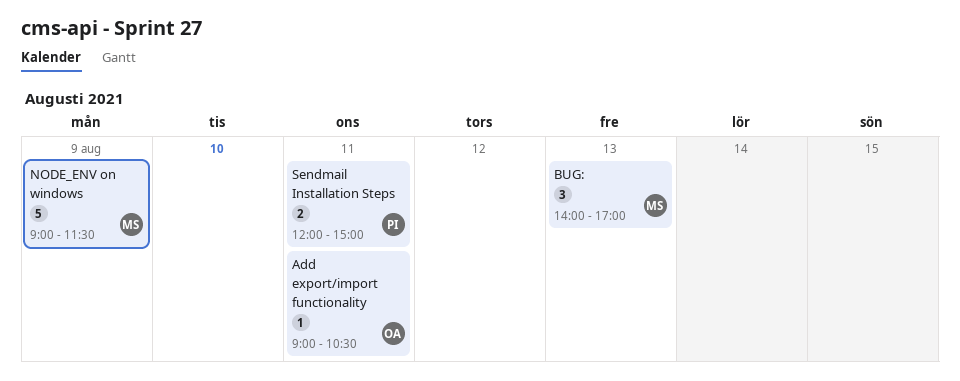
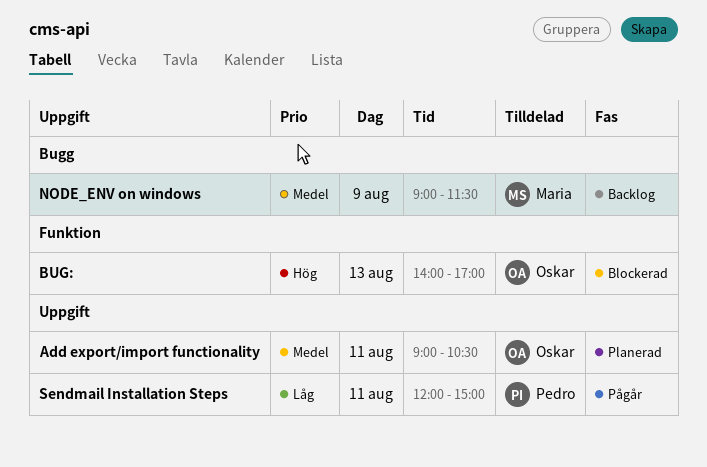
BUG:, owner: Maria -> Oskar

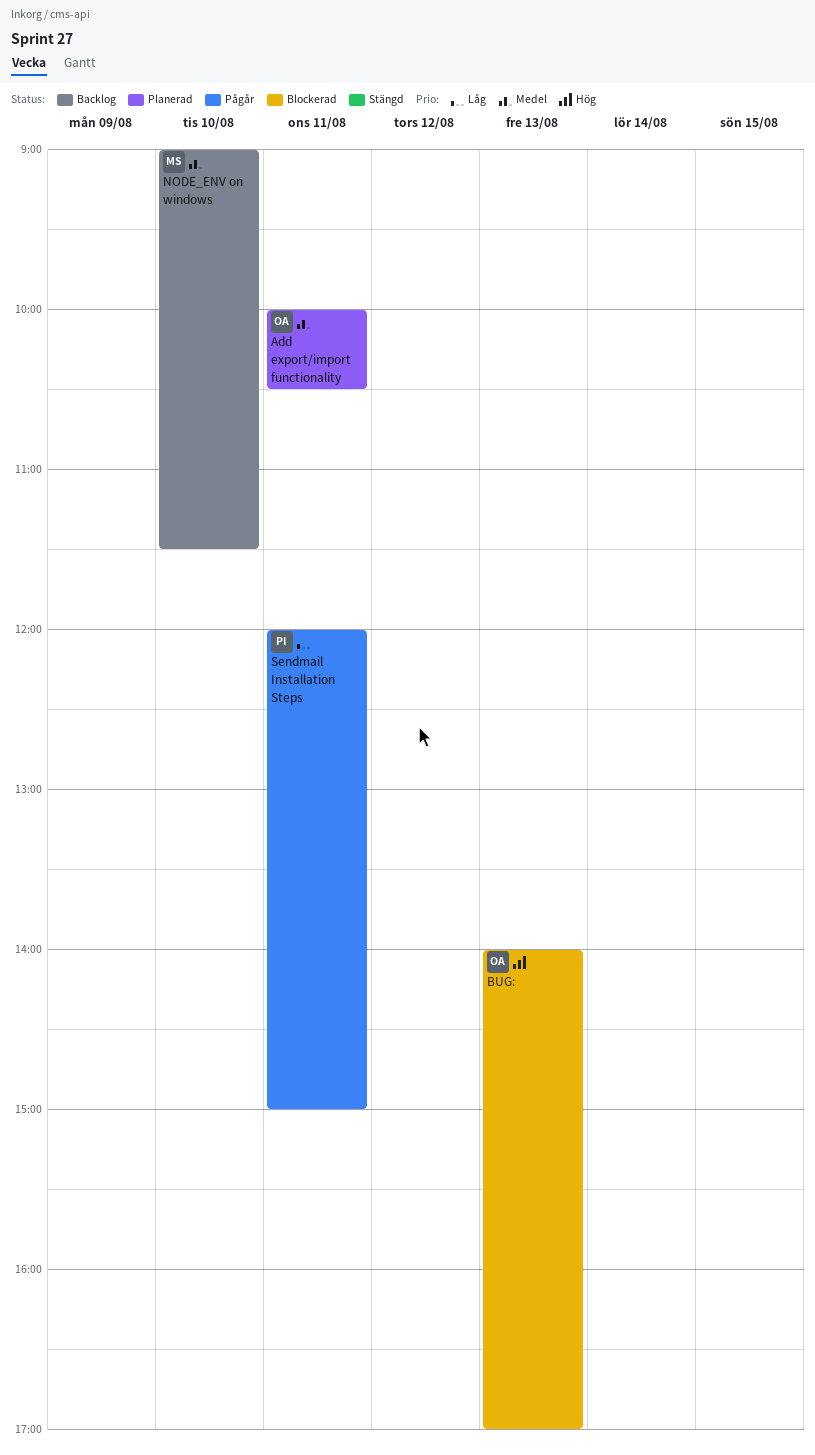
Add export/import functionality, begins: 09:00 -> 10:00
NODE_ENV on windows, day: Aug 9 -> Aug 10

